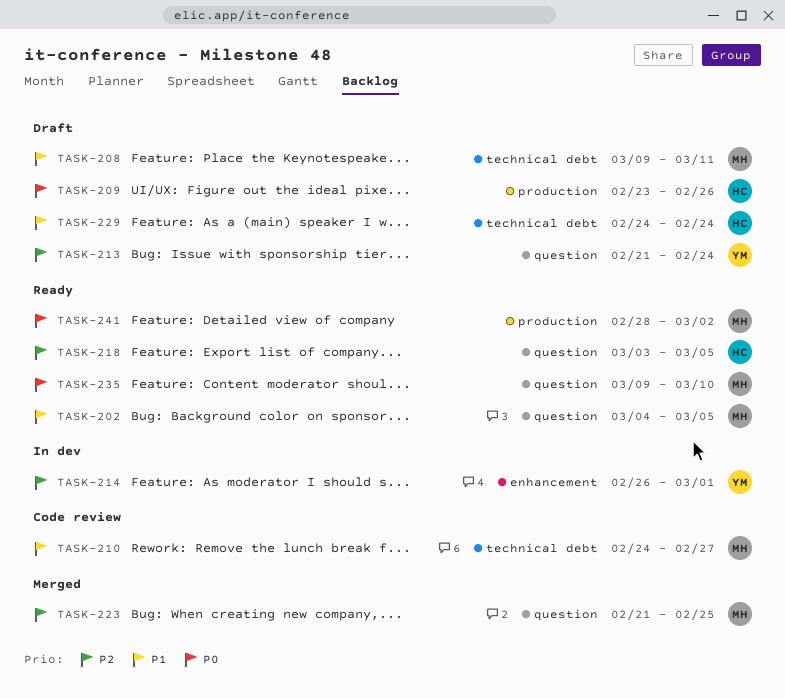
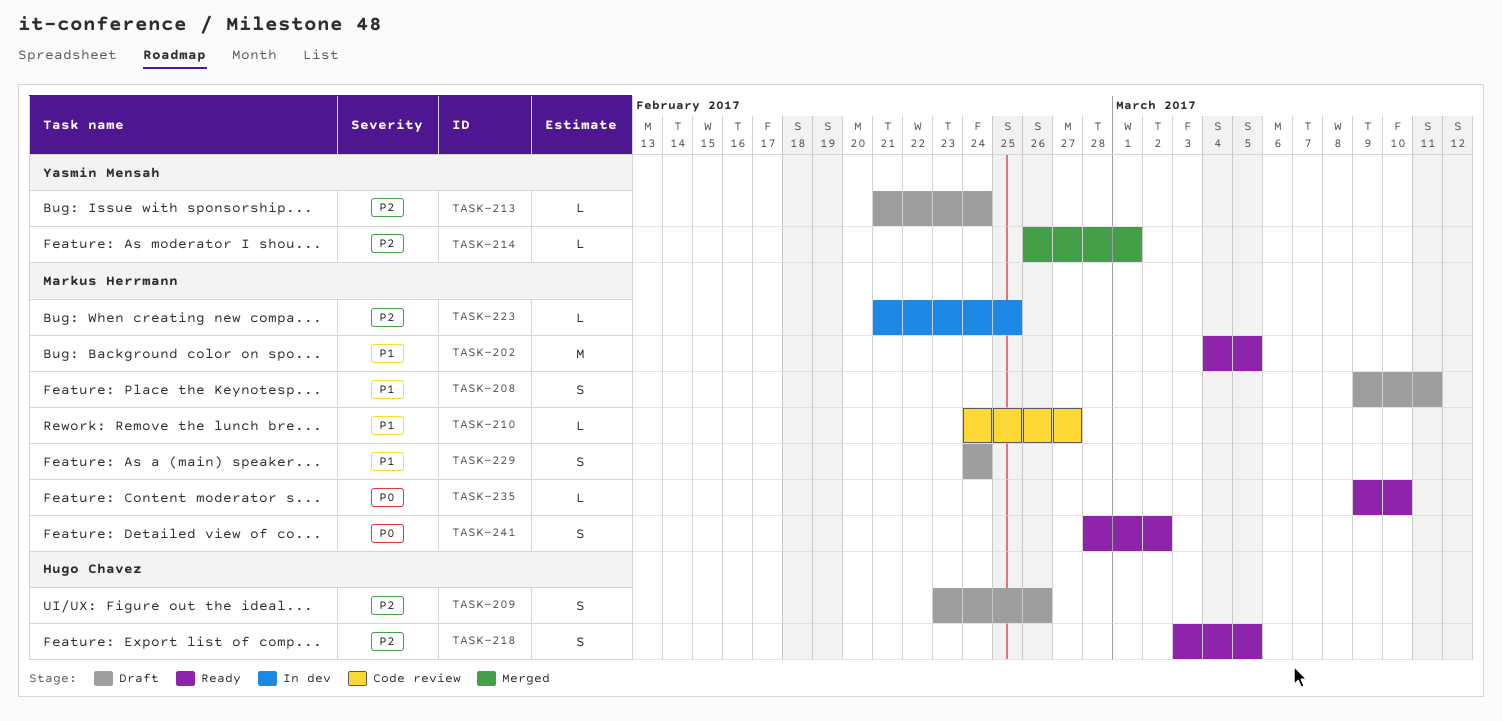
TASK-209, priority: P0 -> P2
TASK-214, status: In dev -> Merged
TASK-223, status: Merged -> In dev
TASK-229, owner: Hugo Chavez -> Markus Herrmann

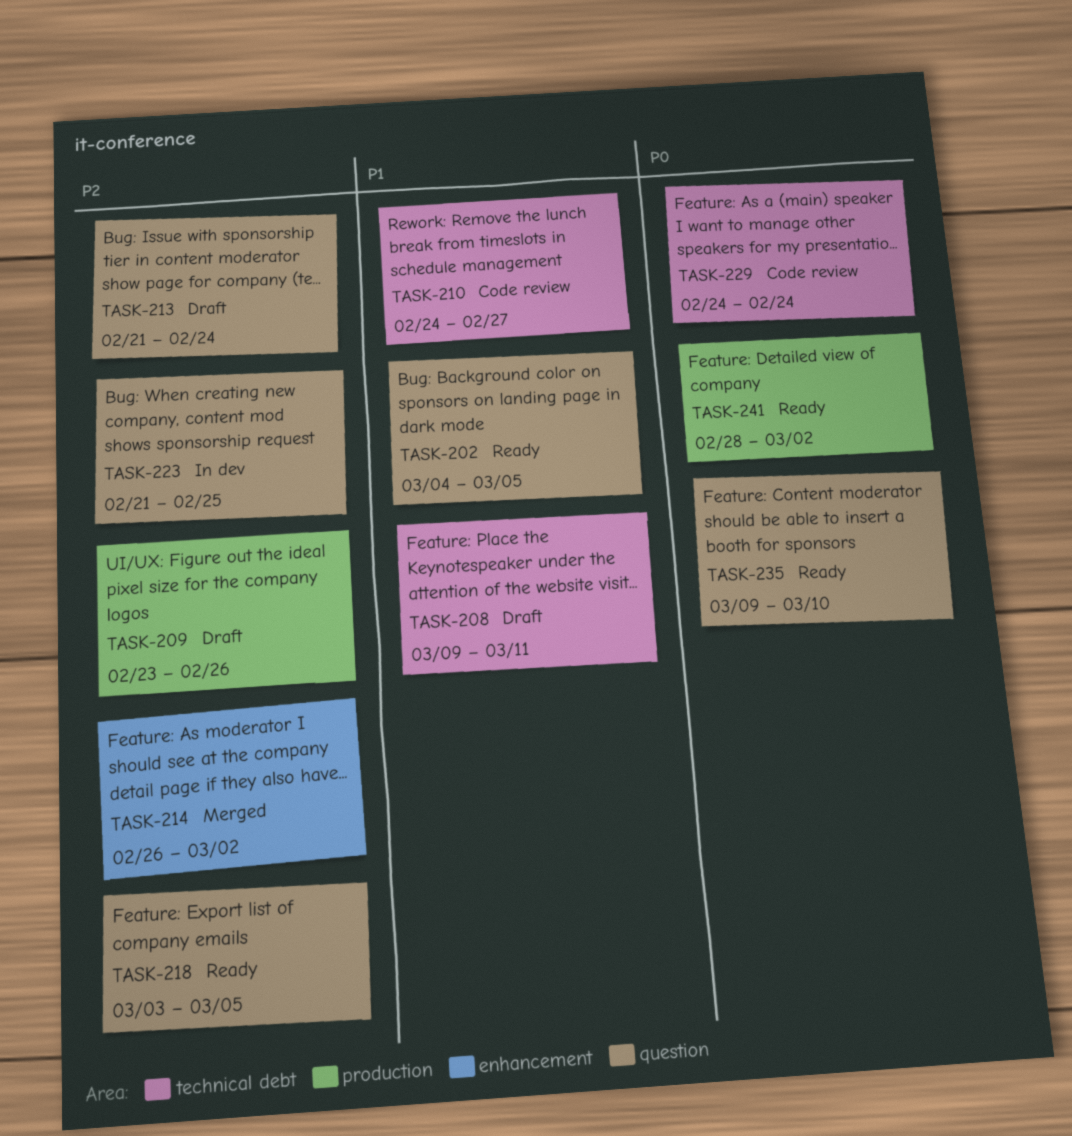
TASK-214, due: Mar 1 -> Mar 2
TASK-229, status: Draft -> Code review
TASK-229, priority: P1 -> P0

